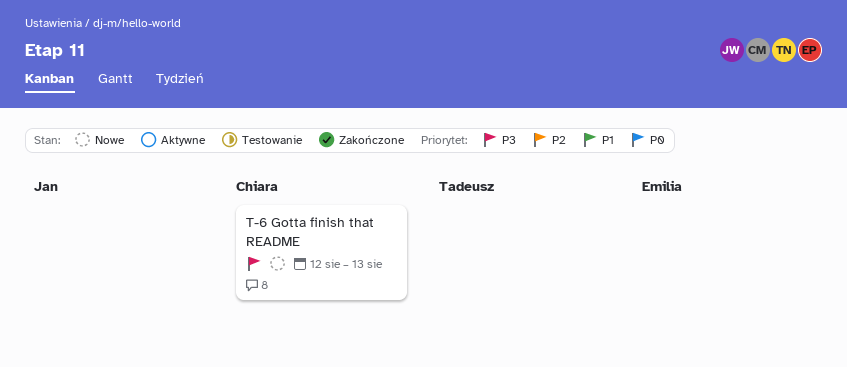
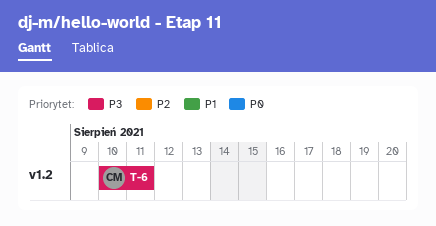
T-6, start: Aug 12 -> Aug 10
T-6, due: Aug 13 -> Aug 11

